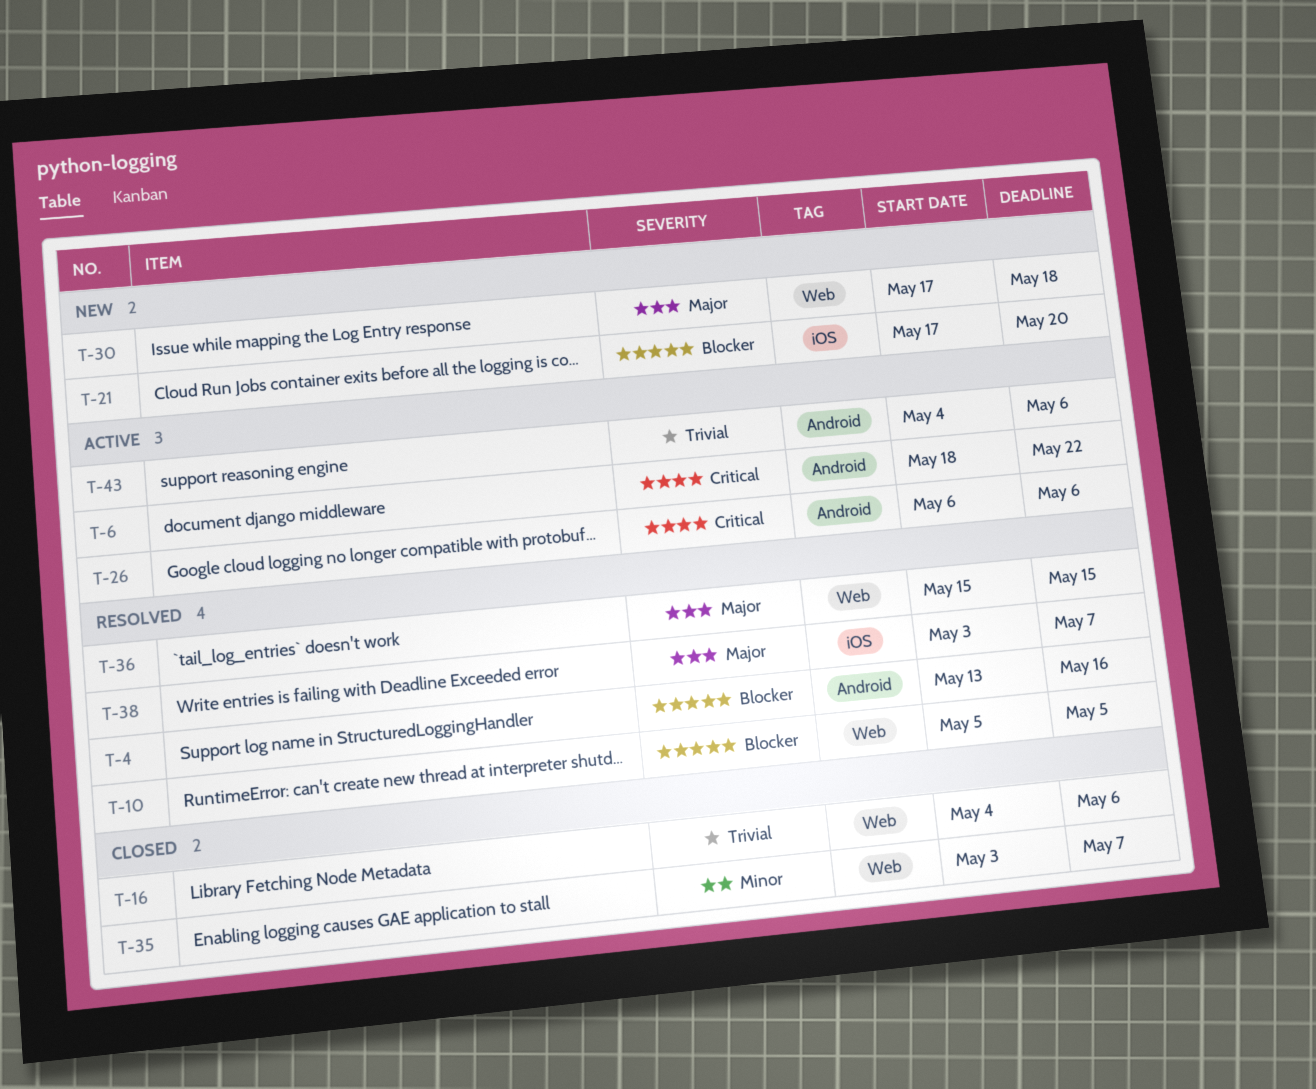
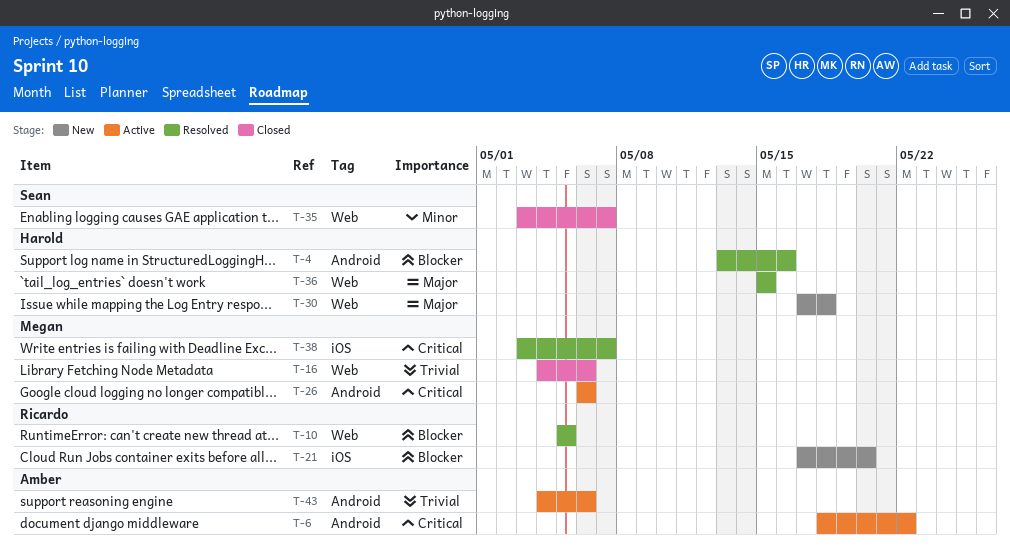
T-38, priority: Major -> Critical

